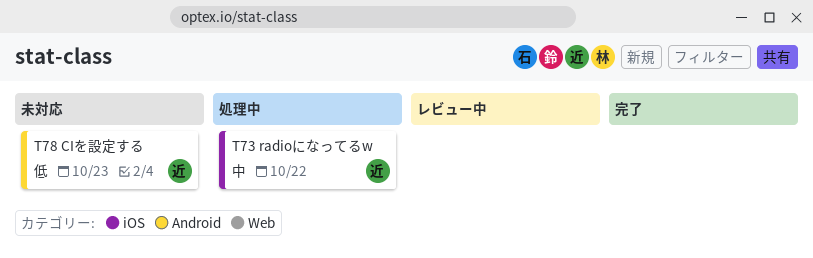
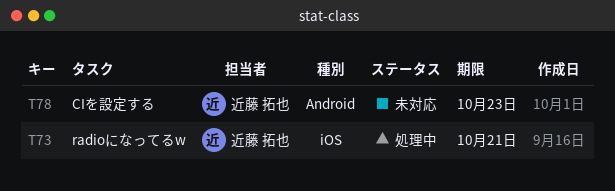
T73, due: Oct 22 -> Oct 21

